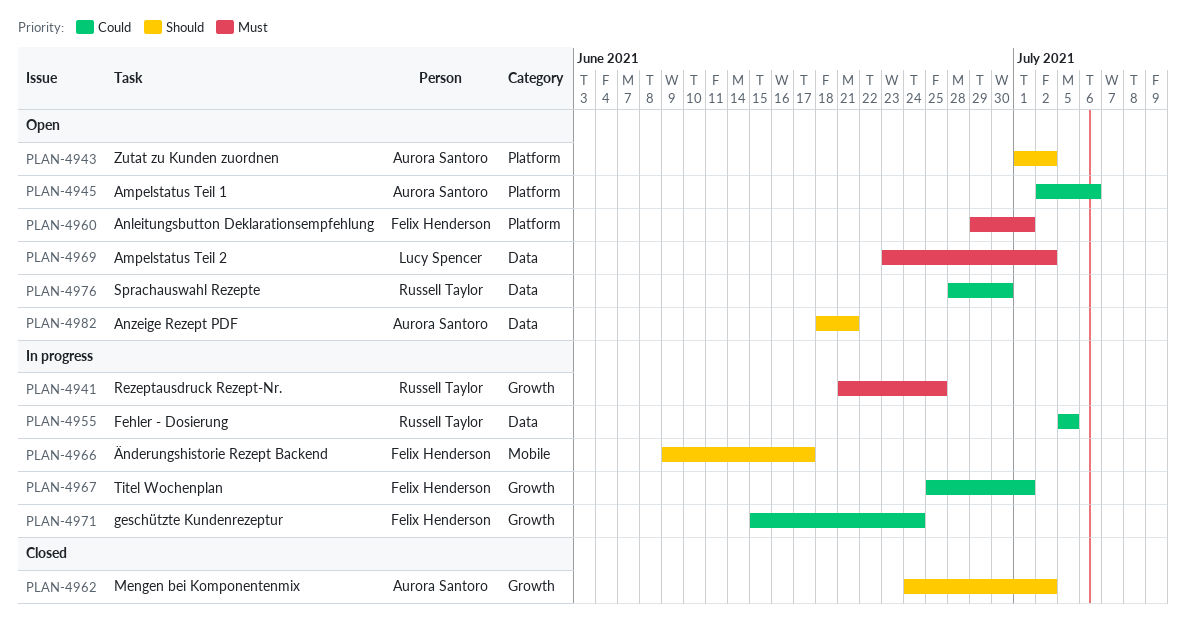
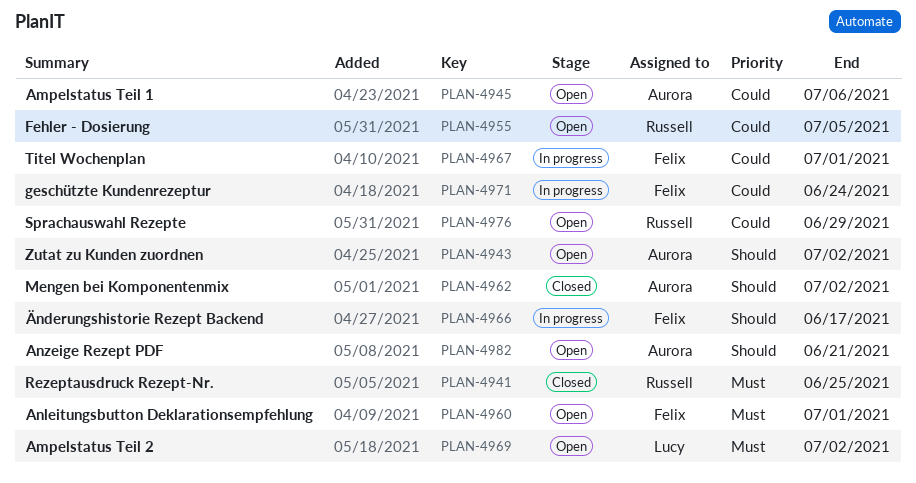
PLAN-4941, status: In progress -> Closed
PLAN-4955, status: In progress -> Open
PLAN-4976, due: Jun 30 -> Jun 29

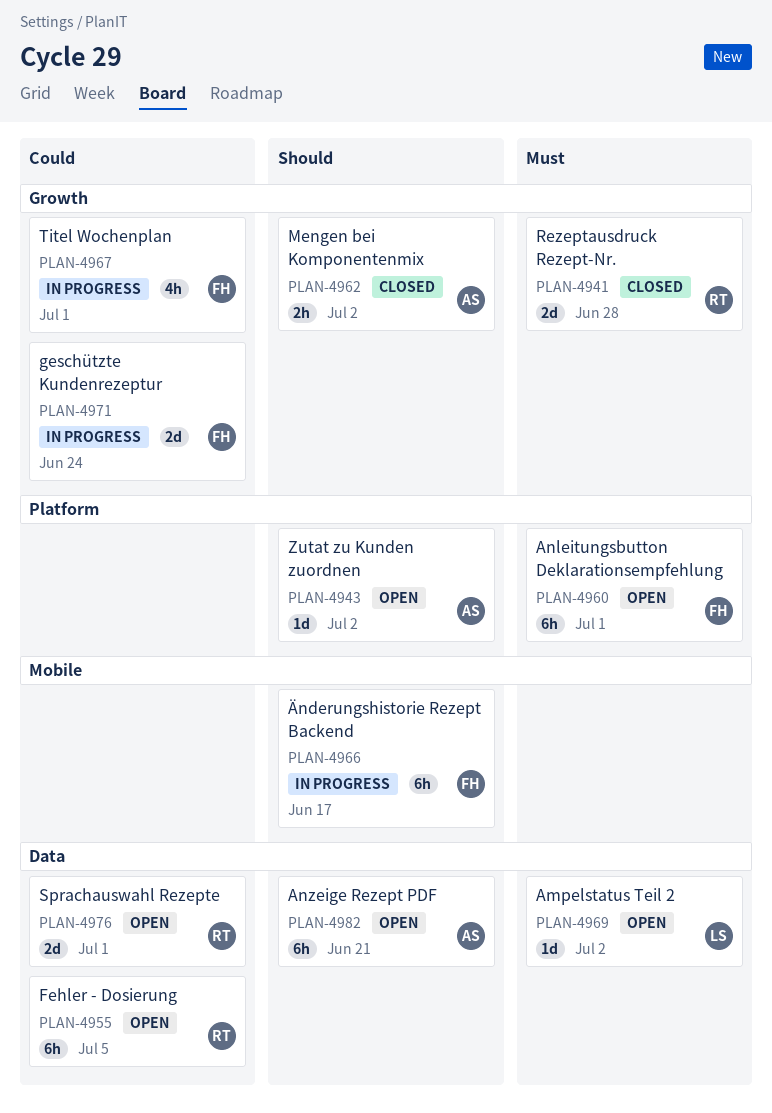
PLAN-4941, due: Jun 25 -> Jun 28
PLAN-4945: present -> none
PLAN-4976, due: Jun 29 -> Jul 1

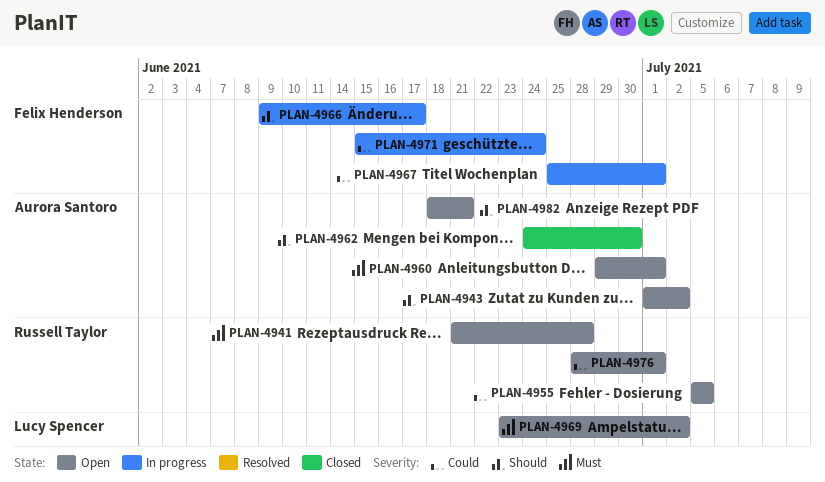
PLAN-4941, status: Closed -> Open
PLAN-4960, owner: Felix Henderson -> Aurora Santoro
PLAN-4962, due: Jul 2 -> Jun 30

